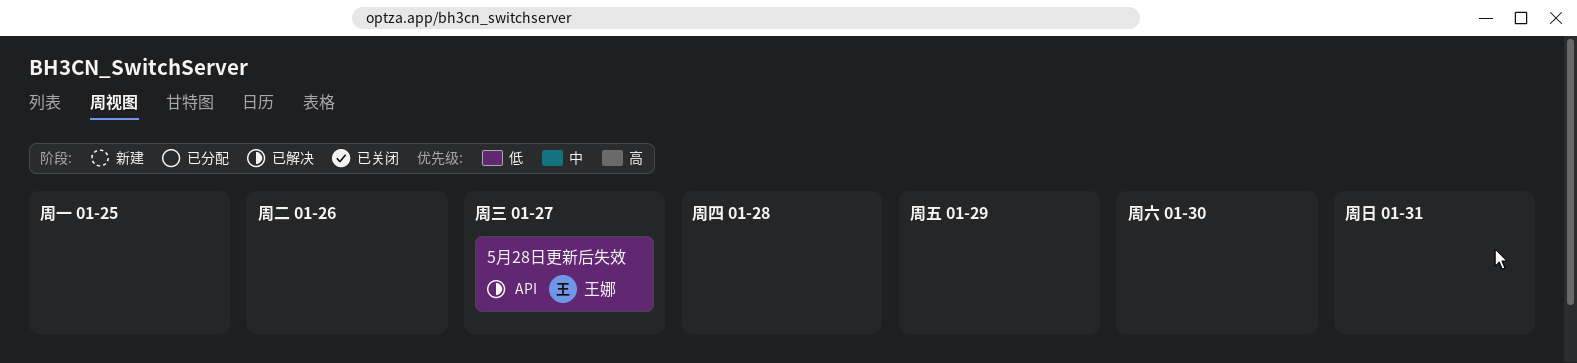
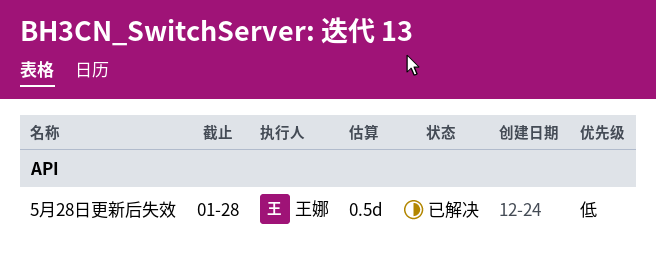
5月28日更新后失效, due: Jan 27 -> Jan 28

